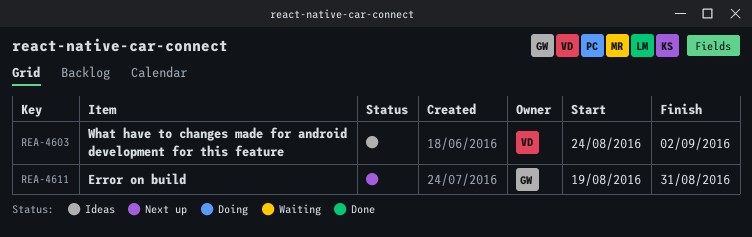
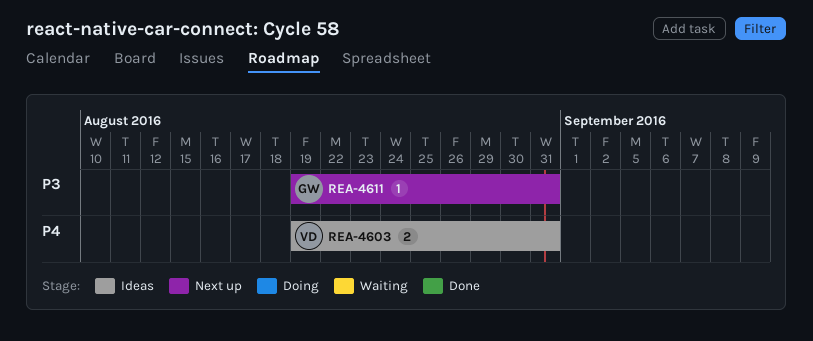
REA-4603, start: Aug 24 -> Aug 19
REA-4603, due: Sep 2 -> Aug 31

